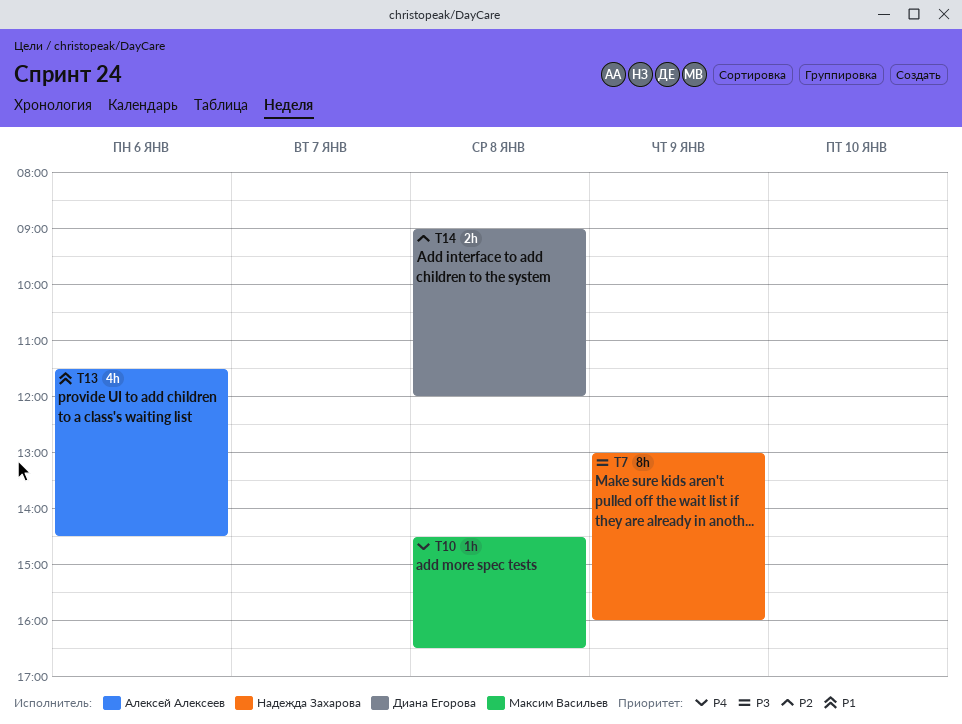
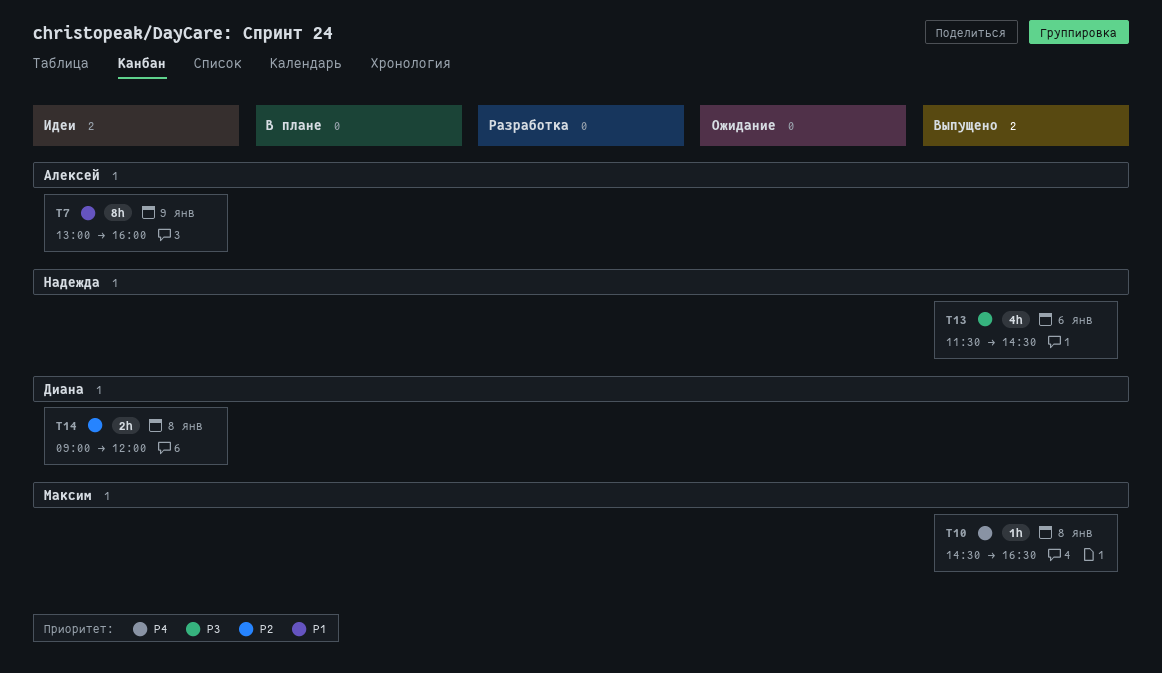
T7, owner: Надежда Захарова -> Алексей Алексеев
T7, priority: P3 -> P1
T13, owner: Алексей Алексеев -> Надежда Захарова
T13, priority: P1 -> P3

